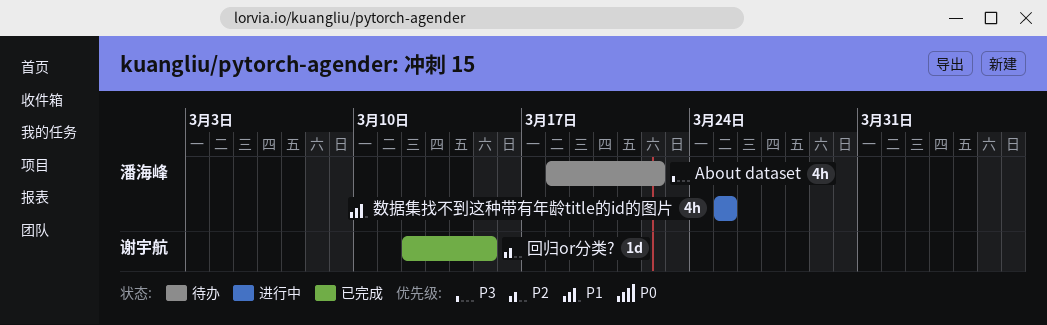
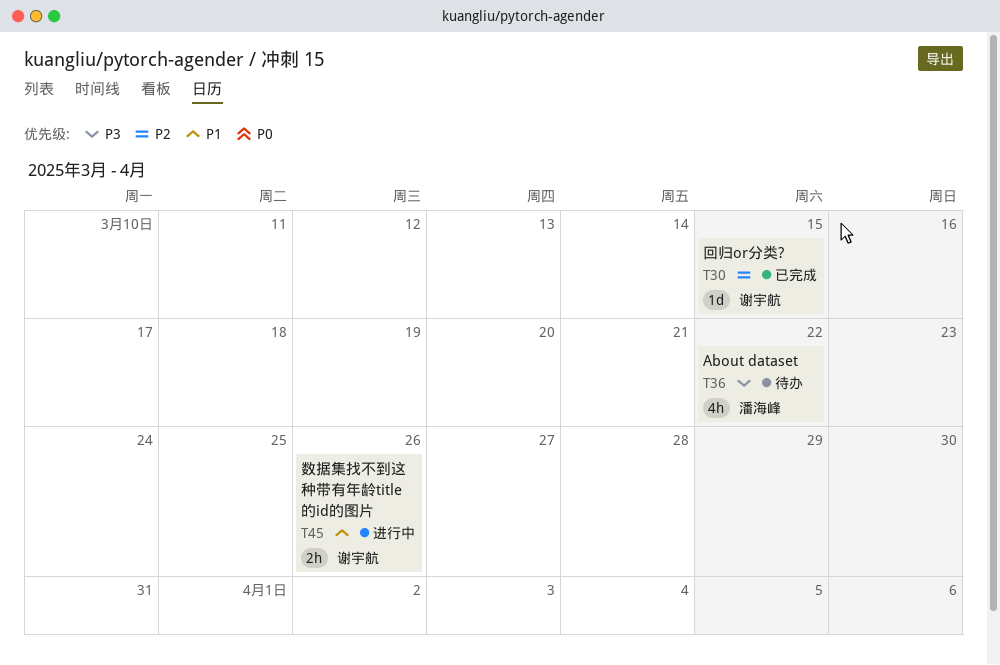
数据集找不到这种带有年龄title的id的图片, owner: 潘海峰 -> 谢宇航
数据集找不到这种带有年龄title的id的图片, estimate: 4h -> 2h
数据集找不到这种带有年龄title的id的图片, due: Mar 25 -> Mar 26

